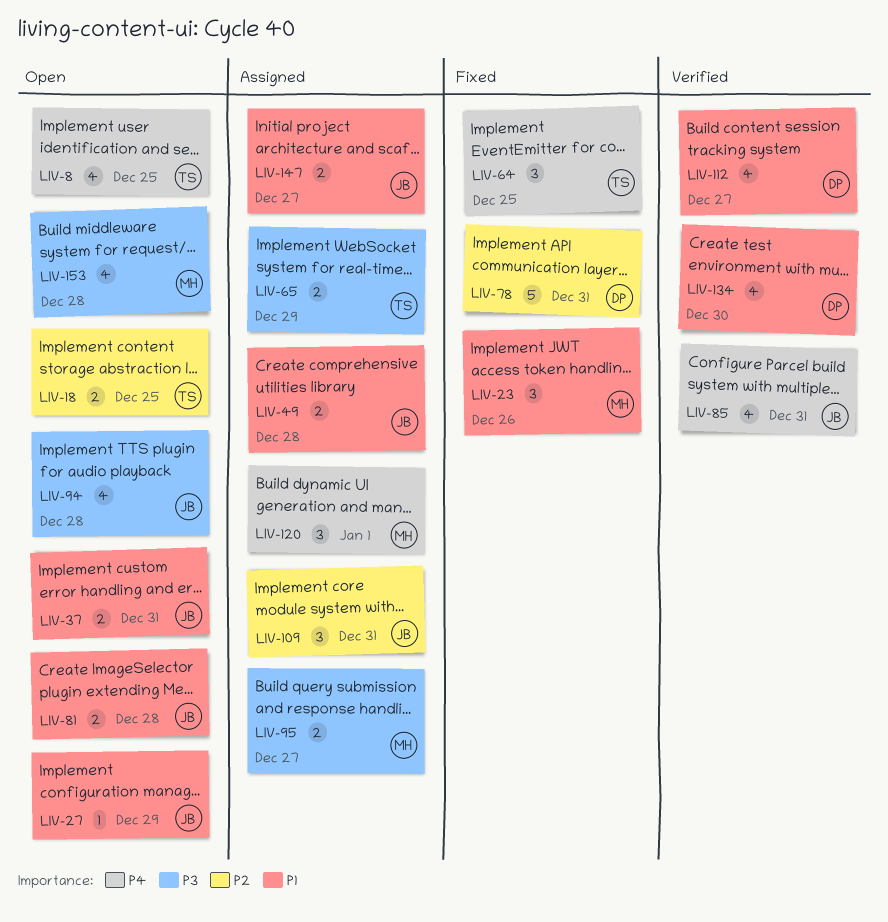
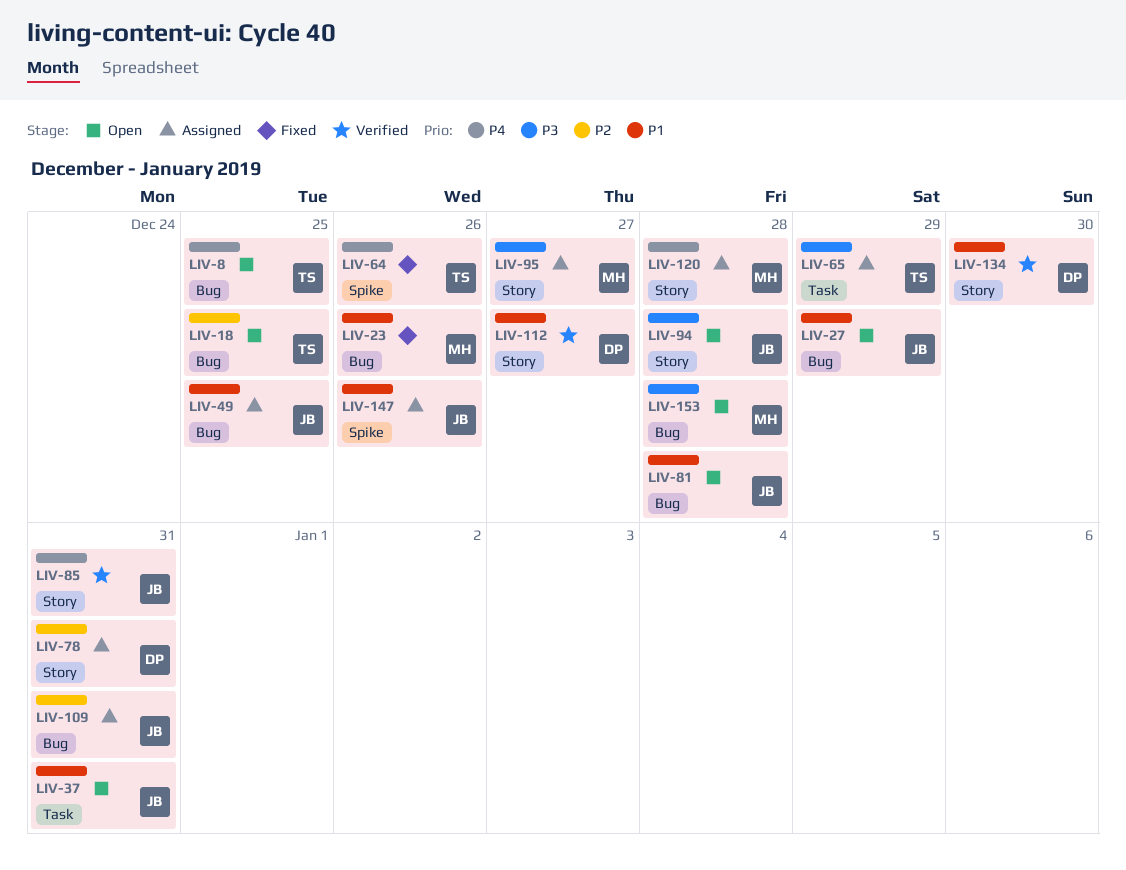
LIV-49, due: Dec 28 -> Dec 25
LIV-64, due: Dec 25 -> Dec 26
LIV-78, status: Fixed -> Assigned
LIV-120, due: Jan 1 -> Dec 28
LIV-147, due: Dec 27 -> Dec 26

